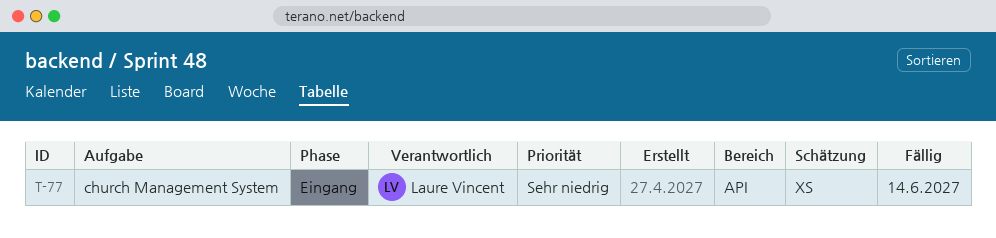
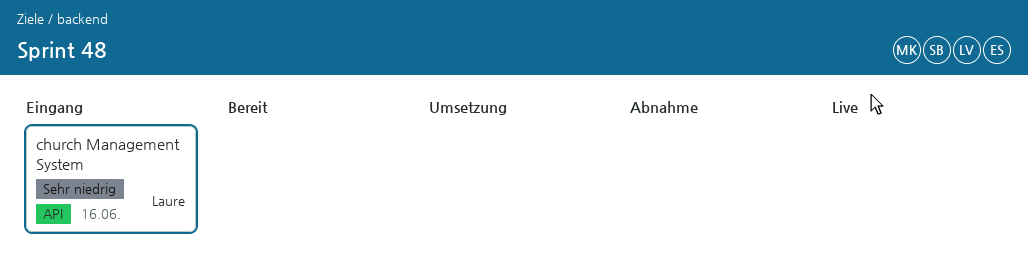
church Management System, due: Jun 14 -> Jun 16

